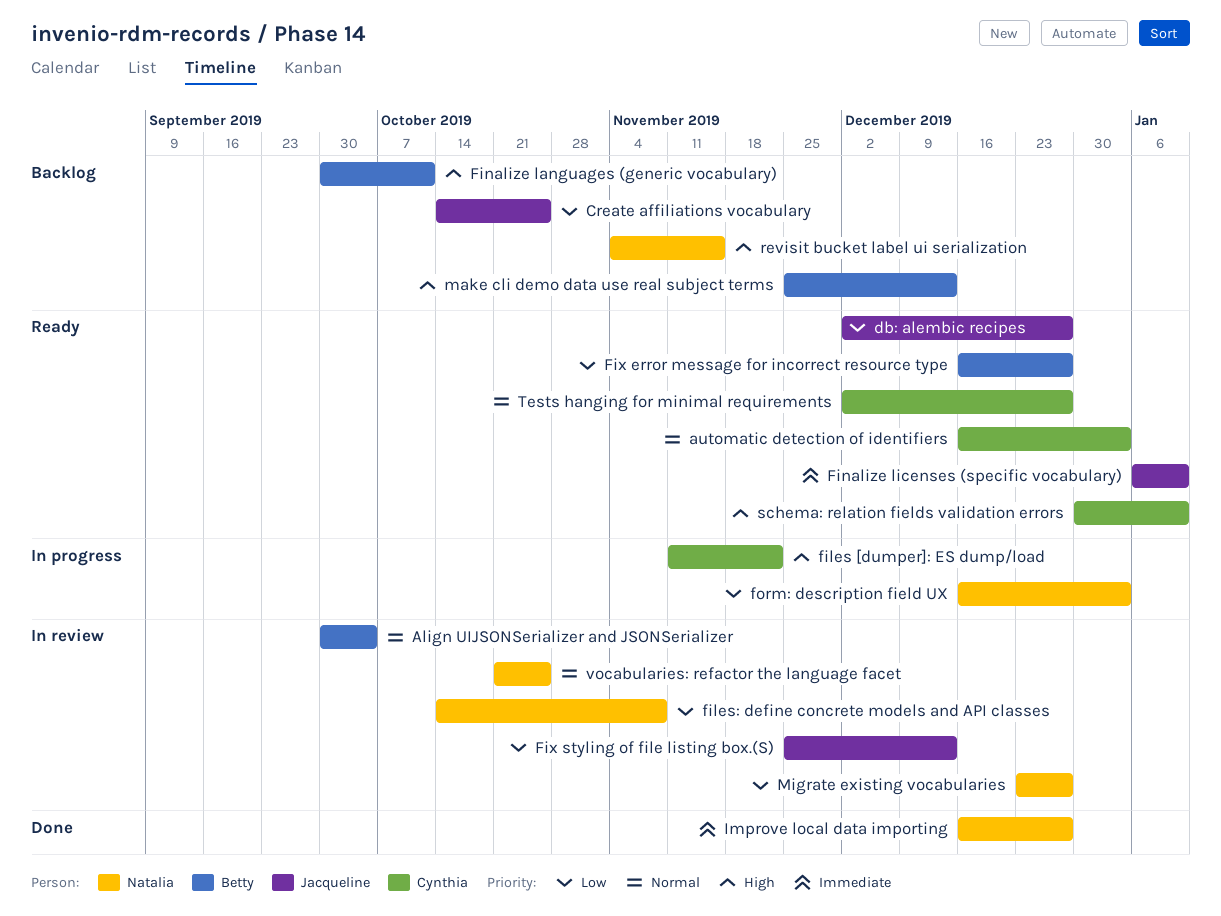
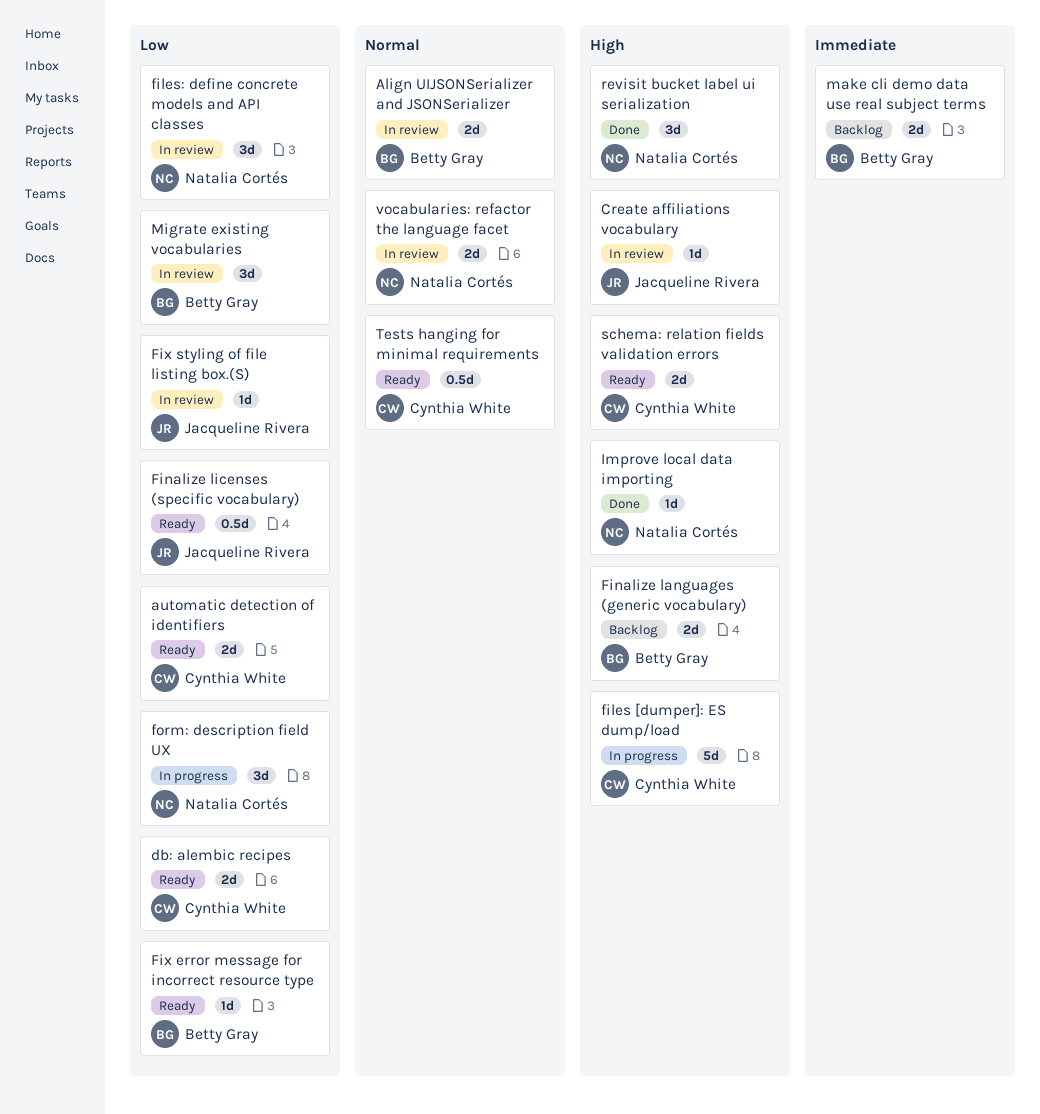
automatic detection of identifiers, priority: Normal -> Low
Create affiliations vocabulary, status: Backlog -> In review
Create affiliations vocabulary, priority: Low -> High
db: alembic recipes, owner: Jacqueline Rivera -> Cynthia White
Finalize licenses (specific vocabulary), priority: Immediate -> Low
Improve local data importing, priority: Immediate -> High
make cli demo data use real subject terms, priority: High -> Immediate
Migrate existing vocabularies, owner: Natalia Cortés -> Betty Gray
revisit bucket label ui serialization, status: Backlog -> Done

